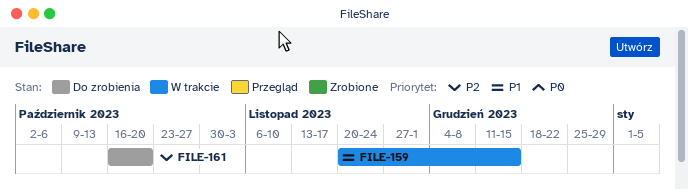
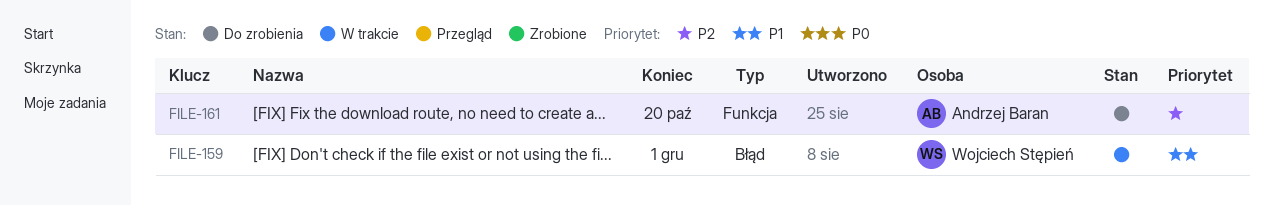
FILE-159, due: Dec 15 -> Dec 1

